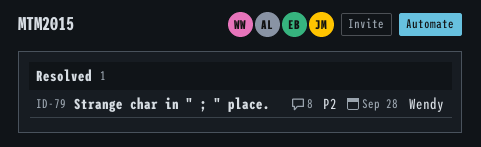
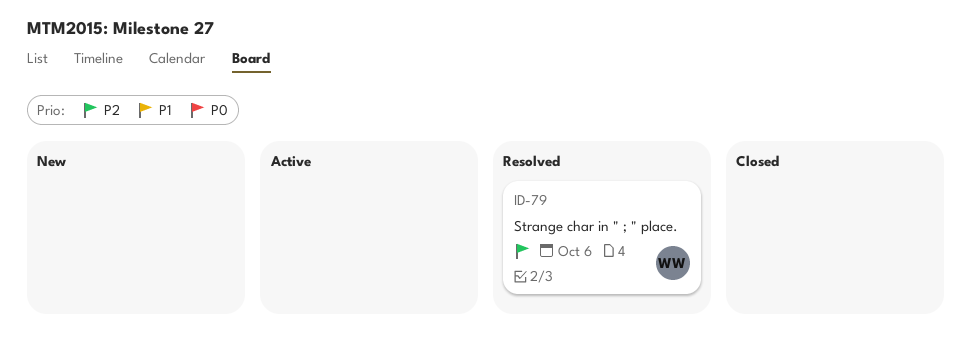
ID-79, due: Sep 28 -> Oct 6

